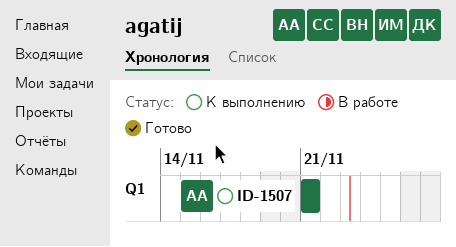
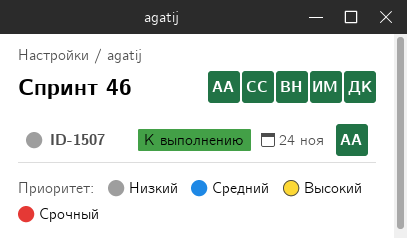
ID-1507, due: Nov 21 -> Nov 24

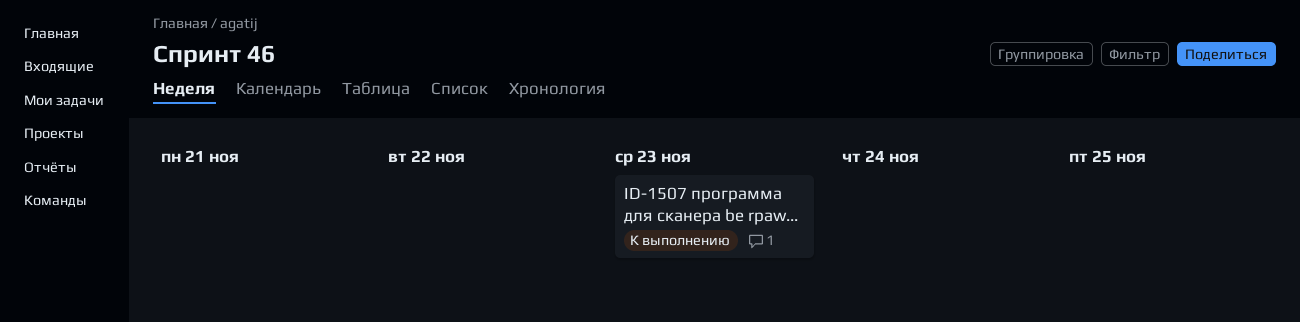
ID-1507, due: Nov 24 -> Nov 23

